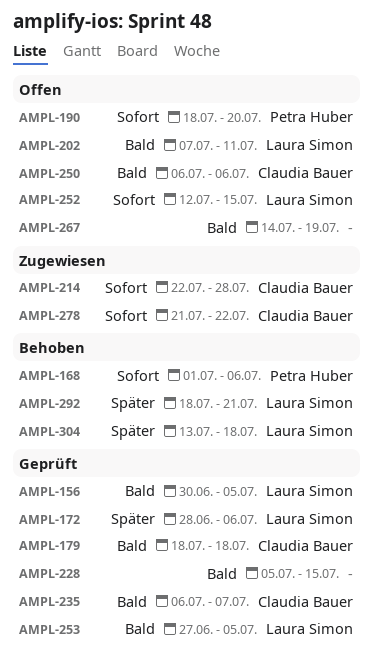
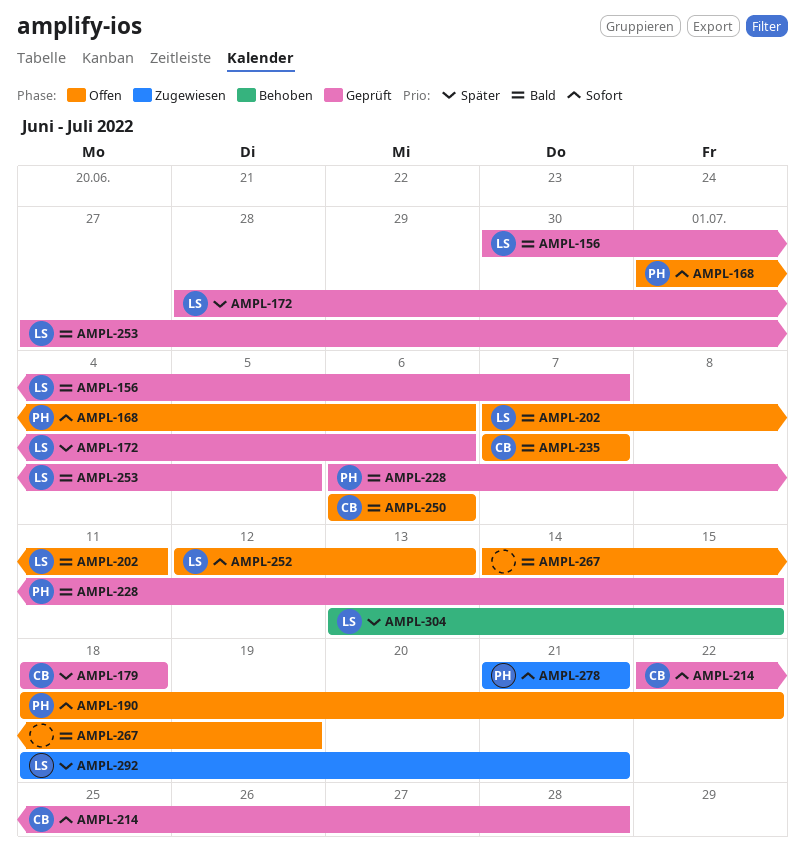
AMPL-156, due: Jul 5 -> Jul 7
AMPL-168, status: Behoben -> Offen
AMPL-179, priority: Bald -> Später
AMPL-190, due: Jul 20 -> Jul 22
AMPL-214, status: Zugewiesen -> Geprüft
AMPL-228, owner: none -> Petra Huber
AMPL-228, start: Jul 5 -> Jul 6
AMPL-235, status: Geprüft -> Offen
AMPL-235, start: Jul 6 -> Jul 7
AMPL-252, due: Jul 15 -> Jul 13
AMPL-278, owner: Claudia Bauer -> Petra Huber
AMPL-278, due: Jul 22 -> Jul 21
AMPL-292, status: Behoben -> Zugewiesen
AMPL-304, due: Jul 18 -> Jul 15

